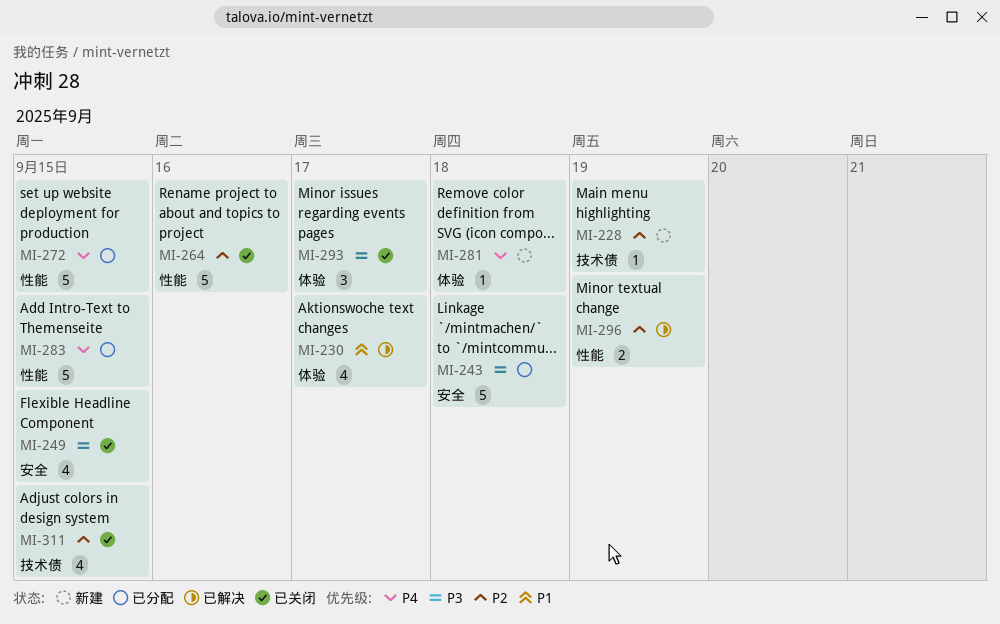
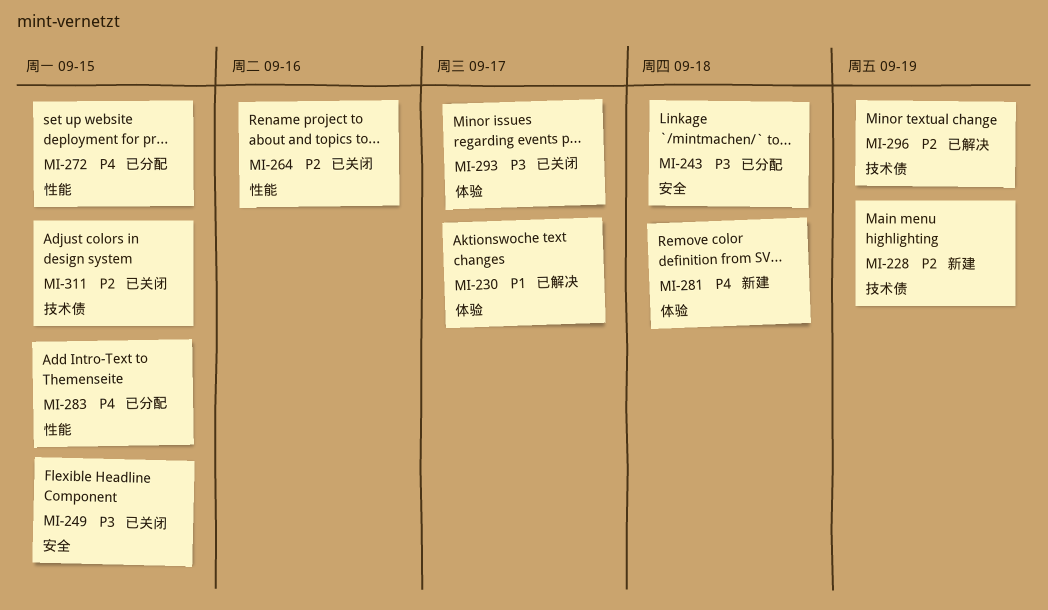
MI-296, label: 性能 -> 技术债

